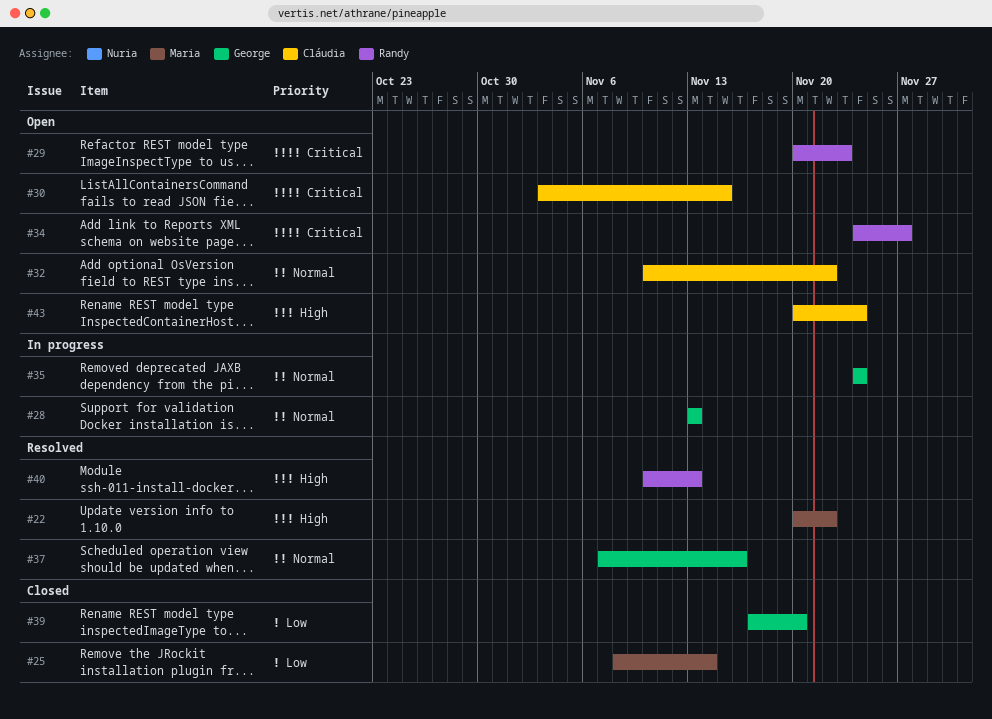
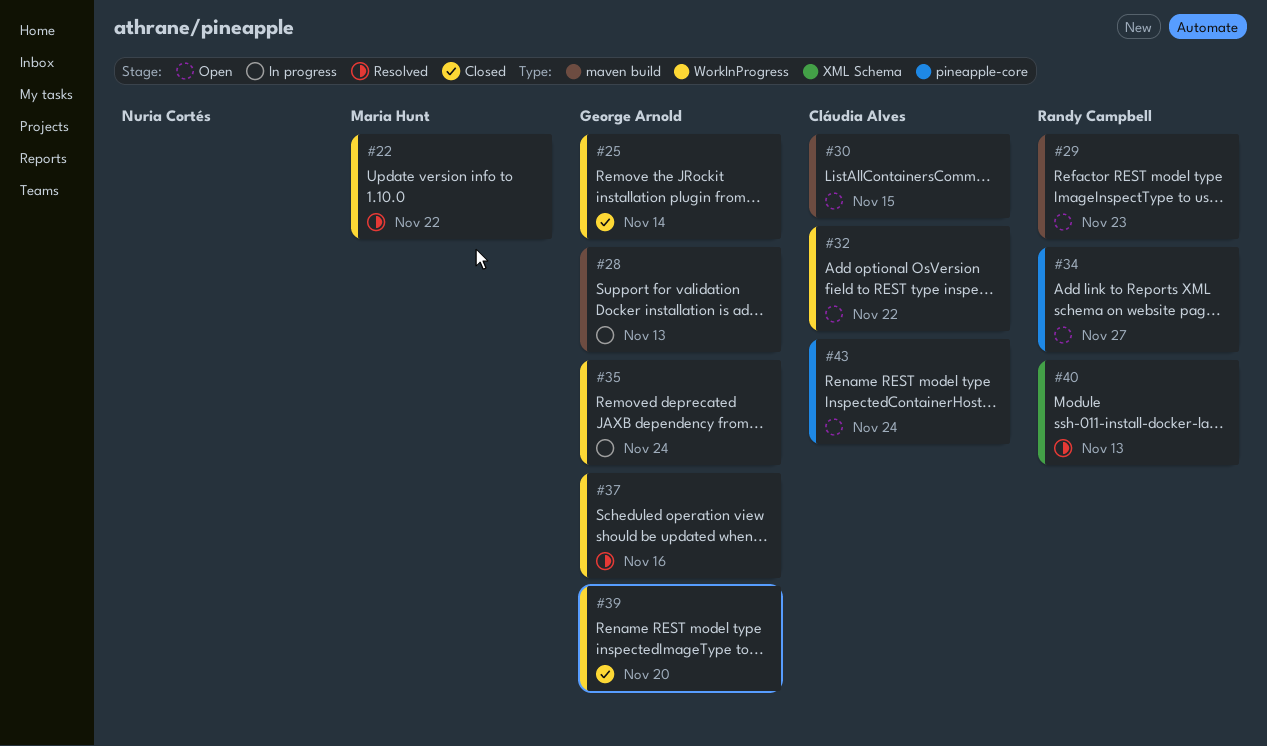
#25, owner: Maria Hunt -> George Arnold

